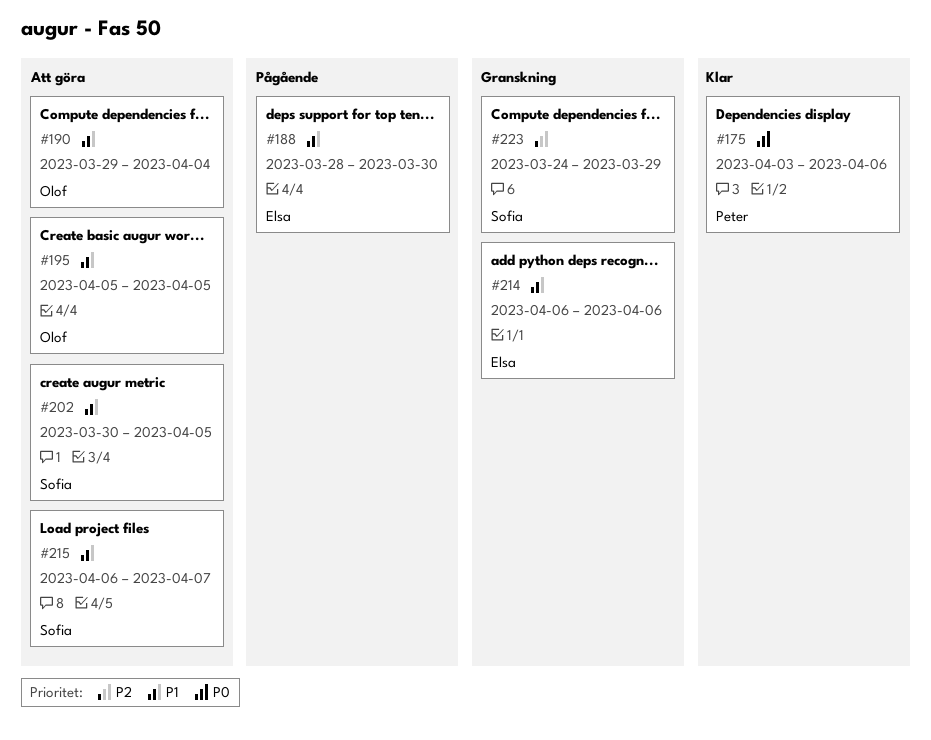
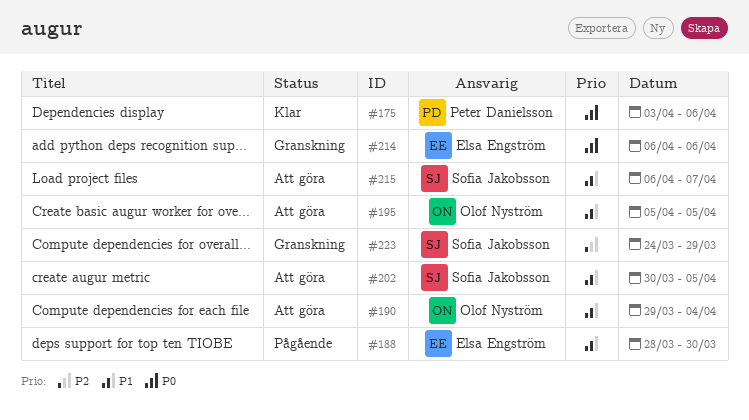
#214, priority: P1 -> P0

